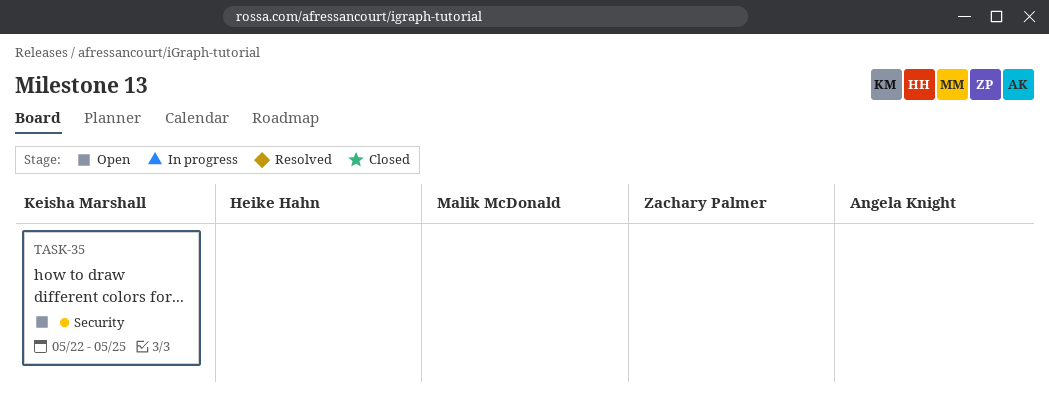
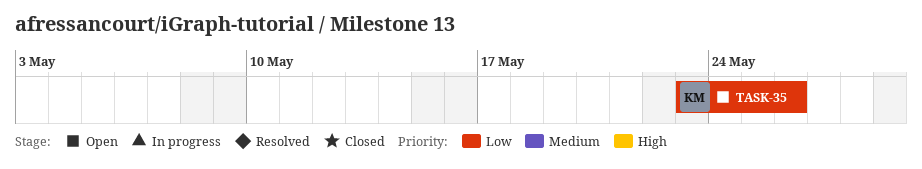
TASK-35, start: May 22 -> May 23
TASK-35, due: May 25 -> May 26

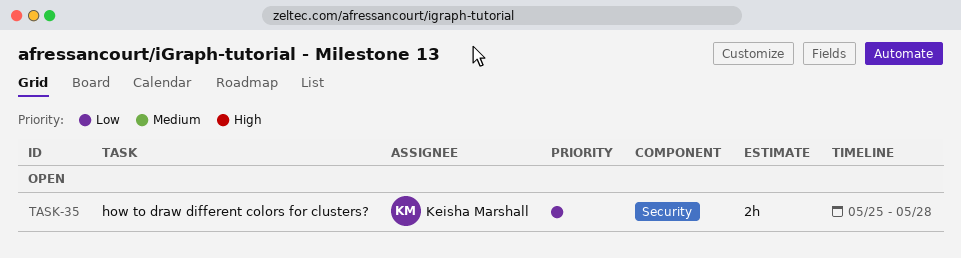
TASK-35, start: May 23 -> May 25
TASK-35, due: May 26 -> May 28

